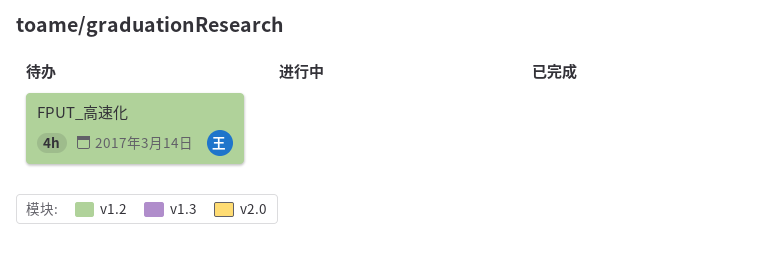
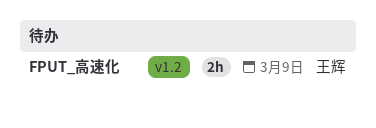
FPUT_高速化, estimate: 4h -> 2h
FPUT_高速化, due: Mar 14 -> Mar 9

